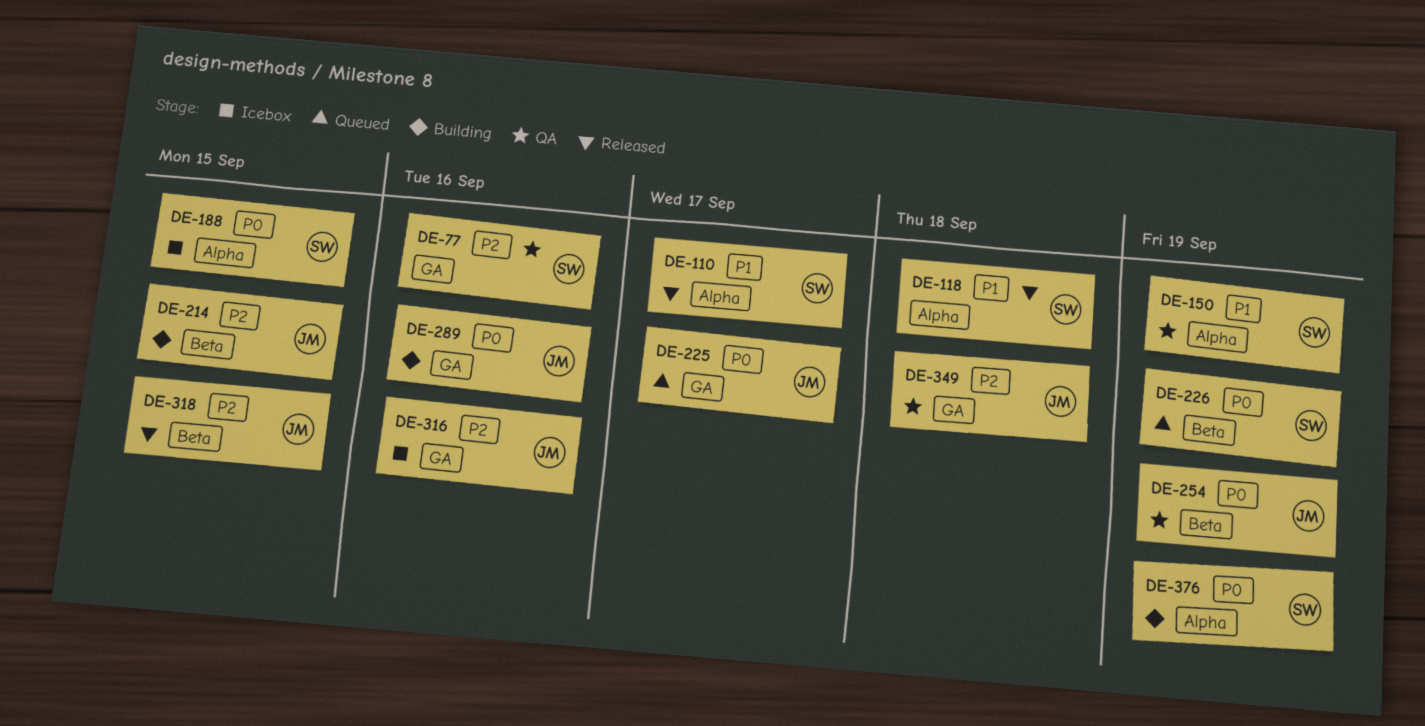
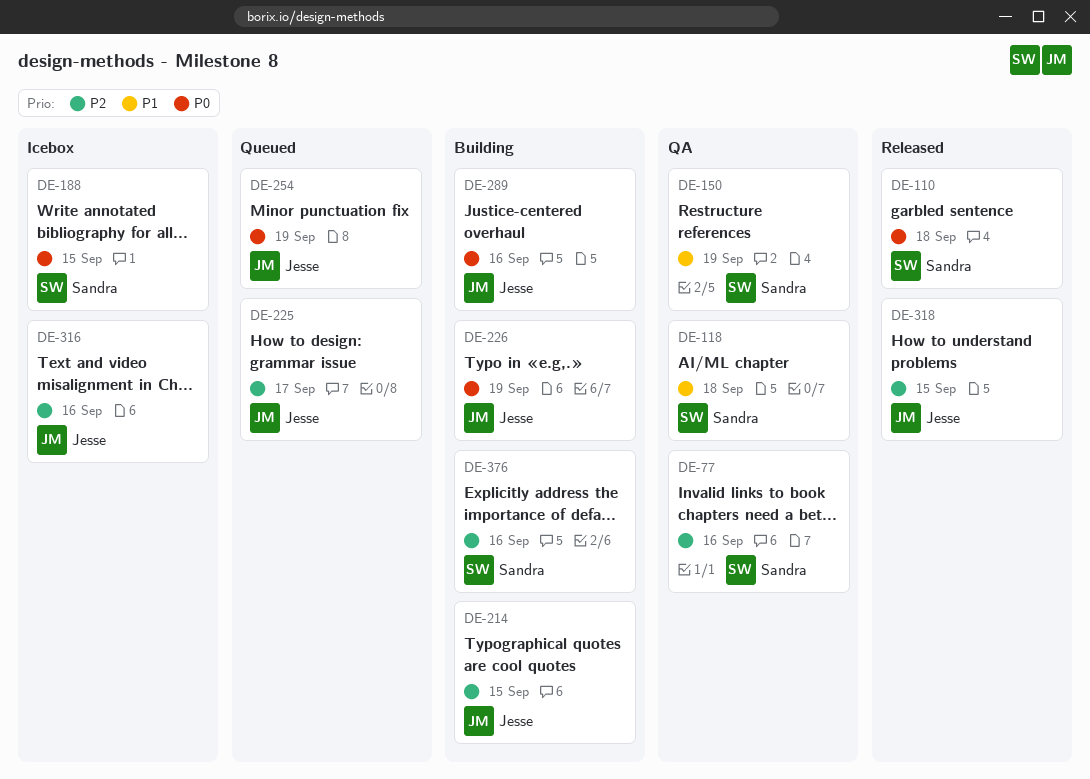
DE-110, priority: P1 -> P0
DE-110, due: Sep 17 -> Sep 18
DE-118, status: Released -> QA
DE-225, priority: P0 -> P2
DE-226, status: Queued -> Building
DE-226, owner: Sandra -> Jesse
DE-254, status: QA -> Queued
DE-349: present -> none
DE-376, priority: P0 -> P2
DE-376, due: Sep 19 -> Sep 16

